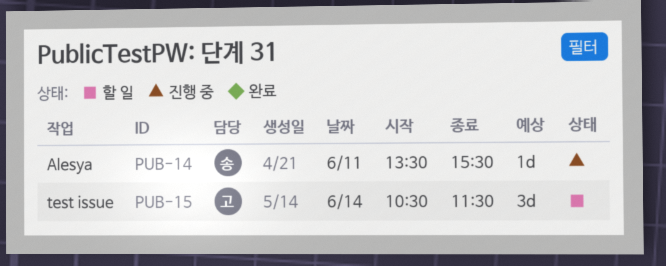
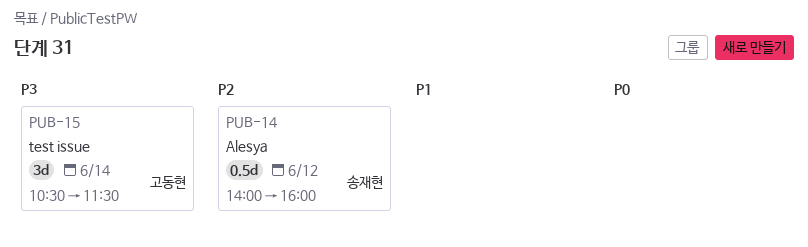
PUB-14, estimate: 1d -> 0.5d
PUB-14, day: Jun 11 -> Jun 12
PUB-14, begins: 13:30 -> 14:00
PUB-14, ends: 15:30 -> 16:00

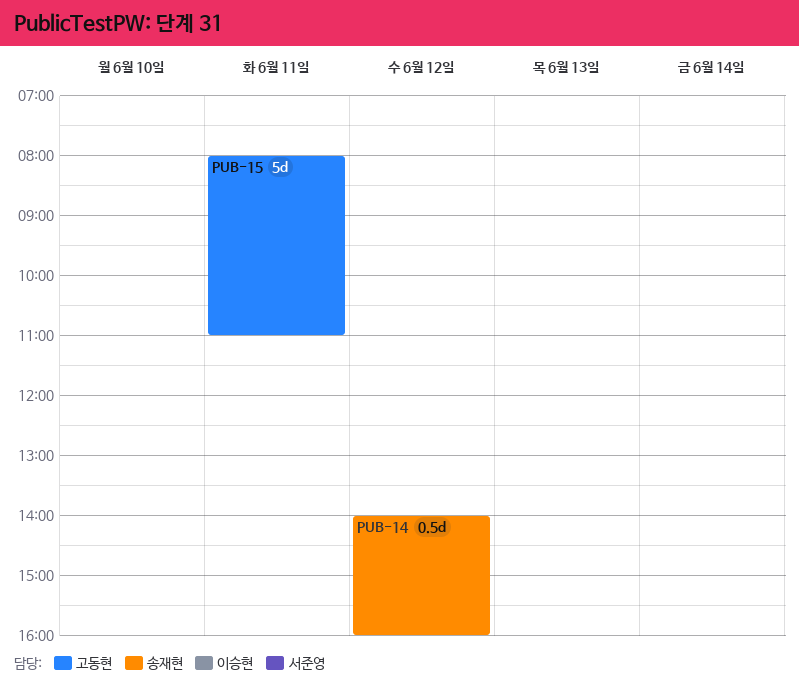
PUB-15, estimate: 3d -> 5d
PUB-15, day: Jun 14 -> Jun 11
PUB-15, begins: 10:30 -> 08:00
PUB-15, ends: 11:30 -> 11:00

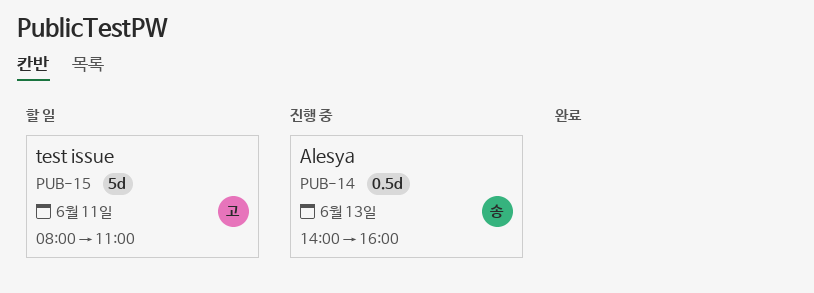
PUB-14, day: Jun 12 -> Jun 13

